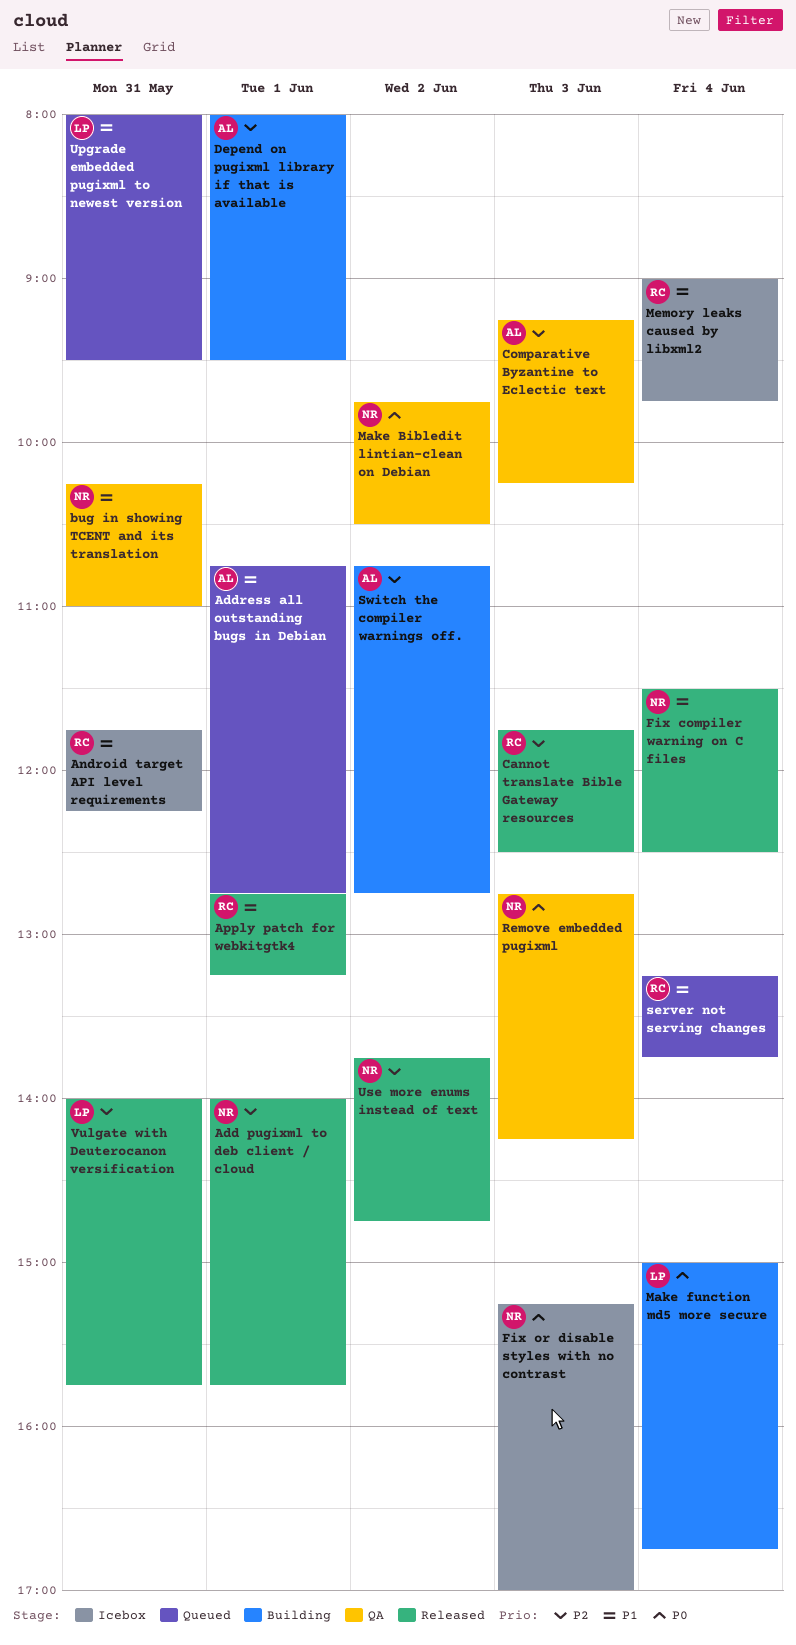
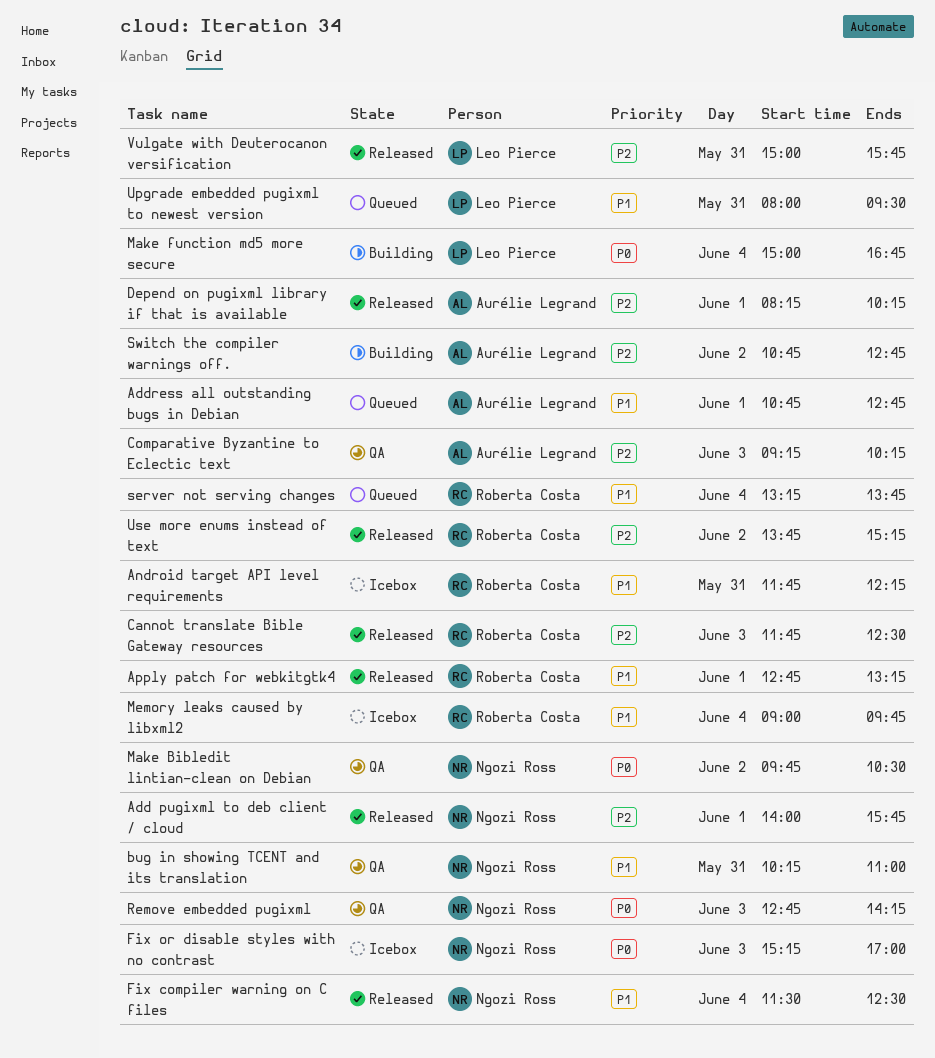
Depend on pugixml library if that is available, status: Building -> Released
Depend on pugixml library if that is available, begins: 08:00 -> 08:15
Depend on pugixml library if that is available, ends: 09:30 -> 10:15
Use more enums instead of text, owner: Ngozi Ross -> Roberta Costa
Use more enums instead of text, ends: 14:45 -> 15:15
Vulgate with Deuterocanon versification, begins: 14:00 -> 15:00

